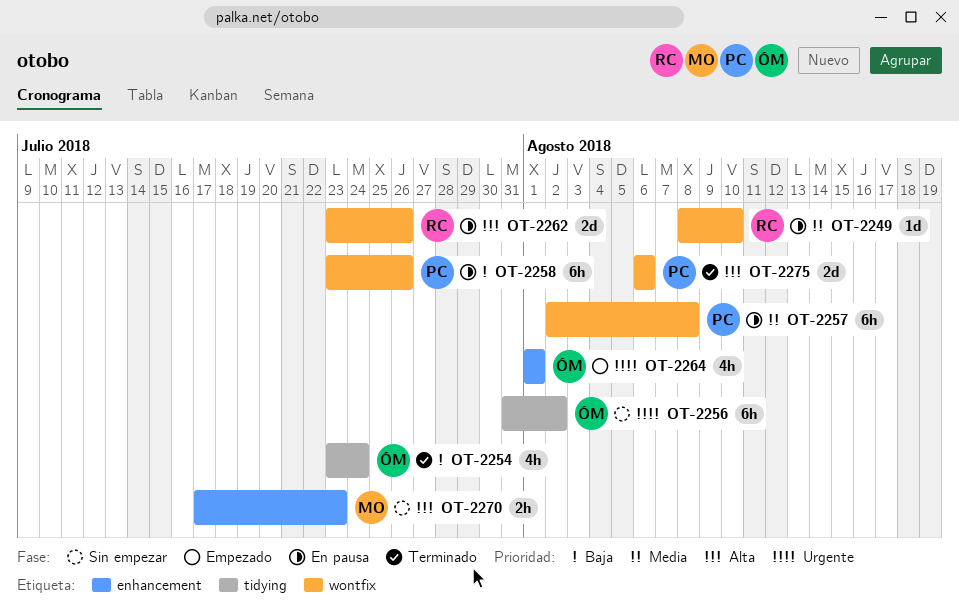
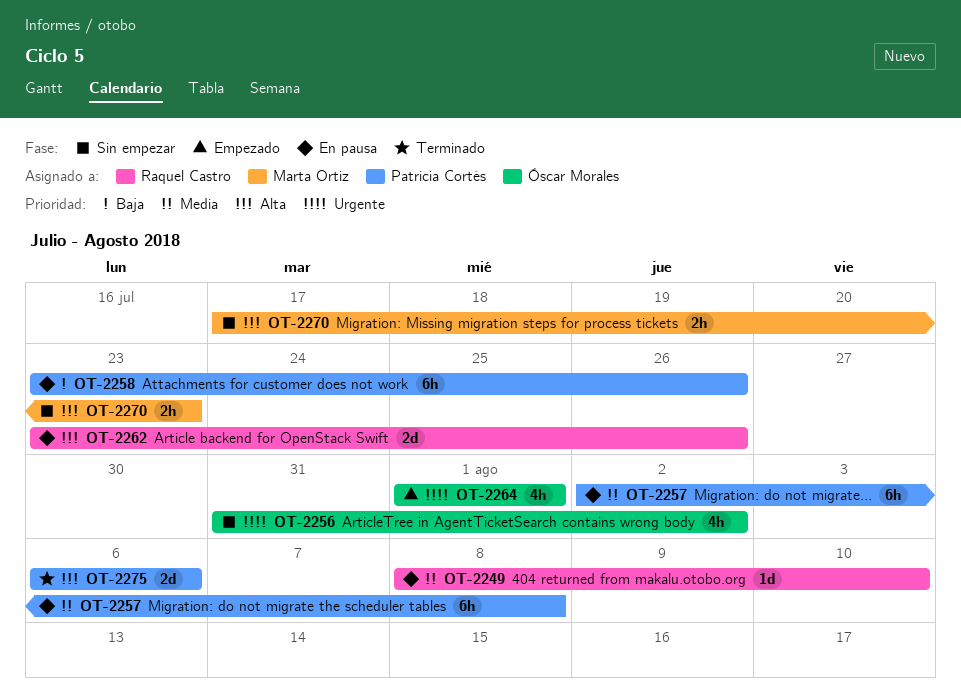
OT-2254: present -> none
OT-2256, estimate: 6h -> 4h

